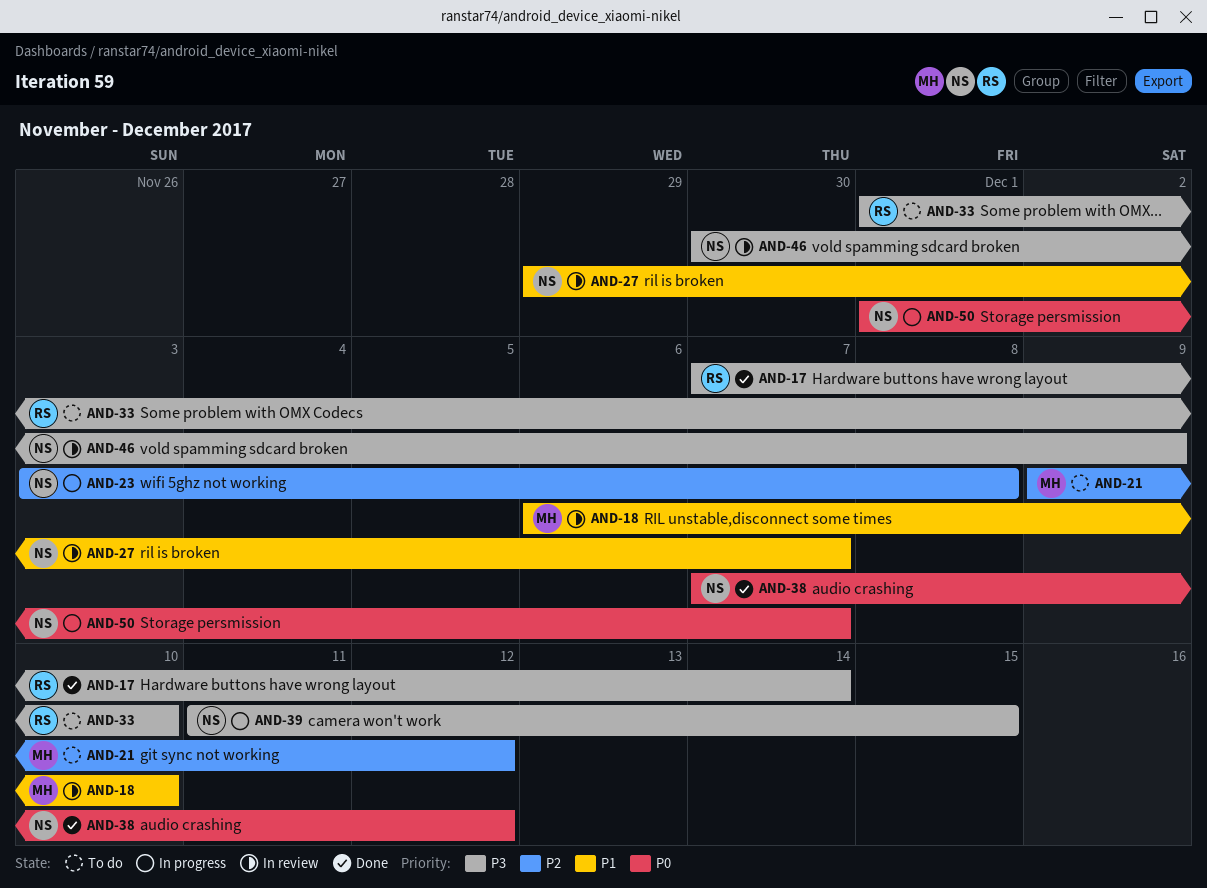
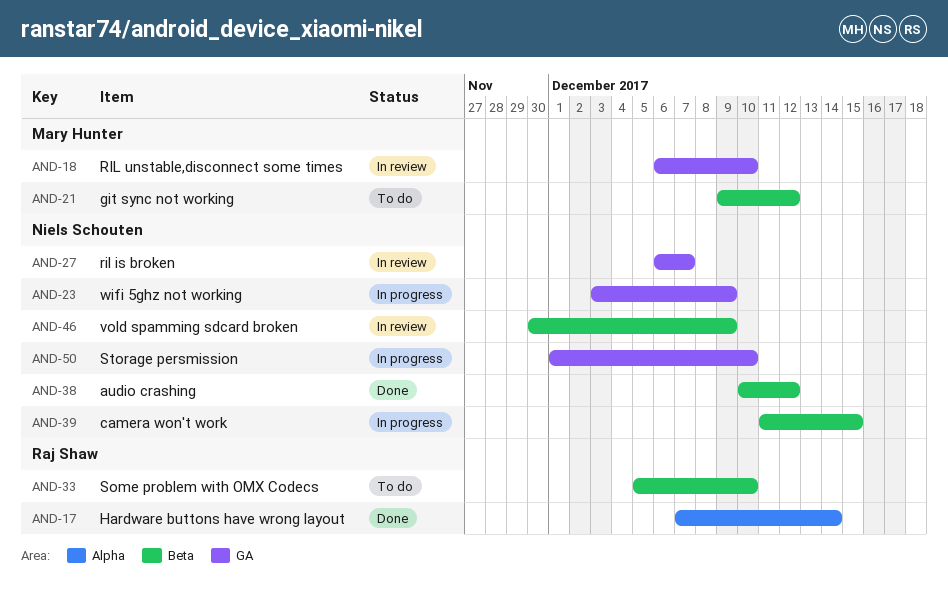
AND-23, due: Dec 8 -> Dec 9
AND-27, start: Nov 29 -> Dec 6
AND-33, start: Dec 1 -> Dec 5
AND-38, start: Dec 7 -> Dec 10
AND-50, due: Dec 7 -> Dec 10

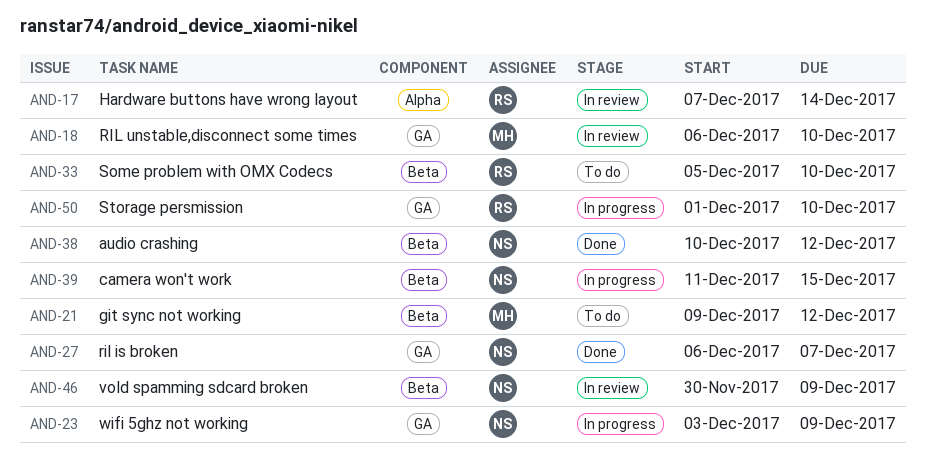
AND-17, status: Done -> In review
AND-27, status: In review -> Done
AND-50, owner: Niels Schouten -> Raj Shaw

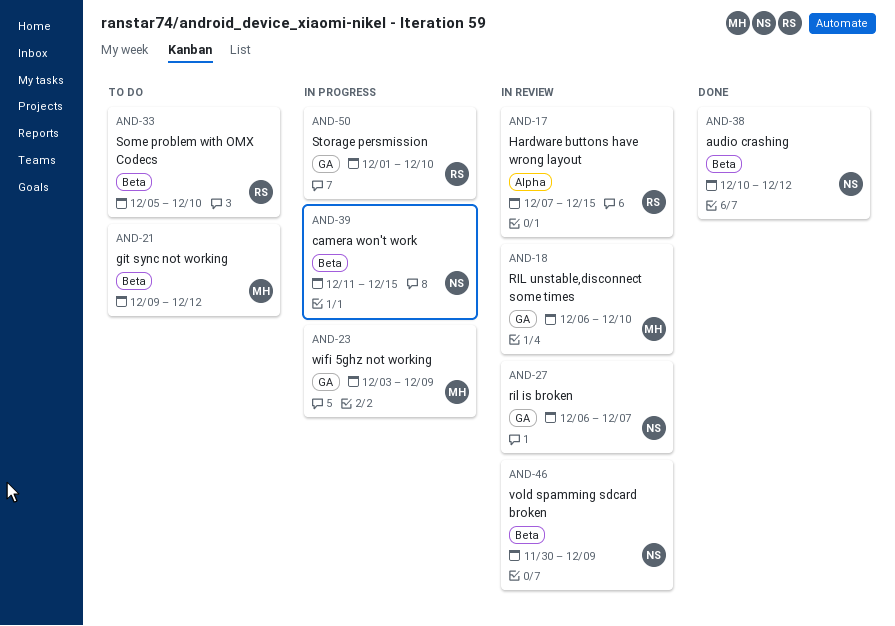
AND-17, due: Dec 14 -> Dec 15
AND-23, owner: NS -> MH
AND-27, status: Done -> In review

